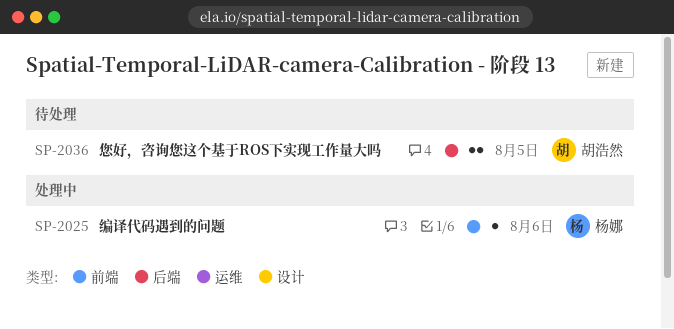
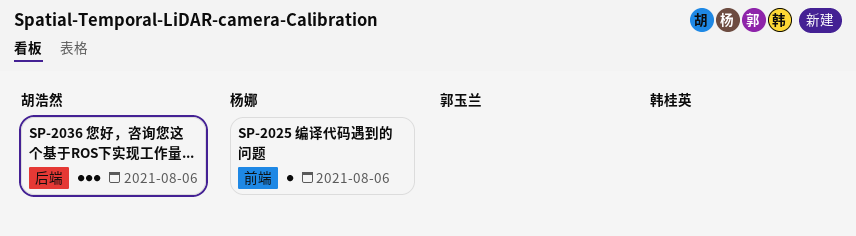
SP-2036, estimate: 2 -> 3
SP-2036, due: Aug 5 -> Aug 6

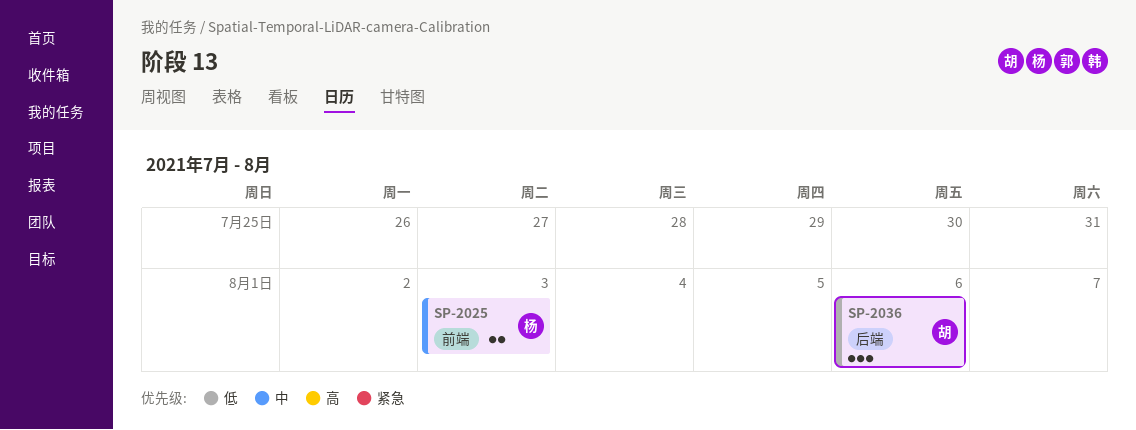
SP-2025, estimate: 1 -> 2
SP-2025, due: Aug 6 -> Aug 3

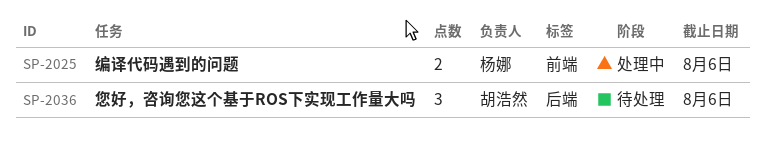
SP-2025, due: Aug 3 -> Aug 6

